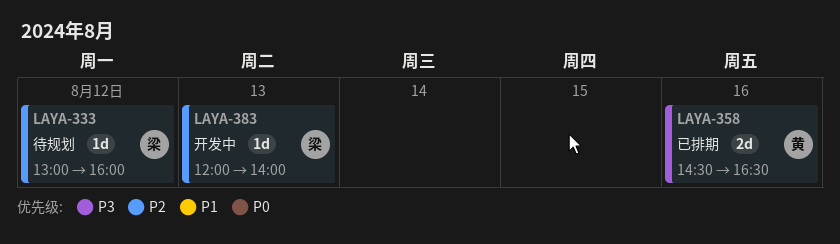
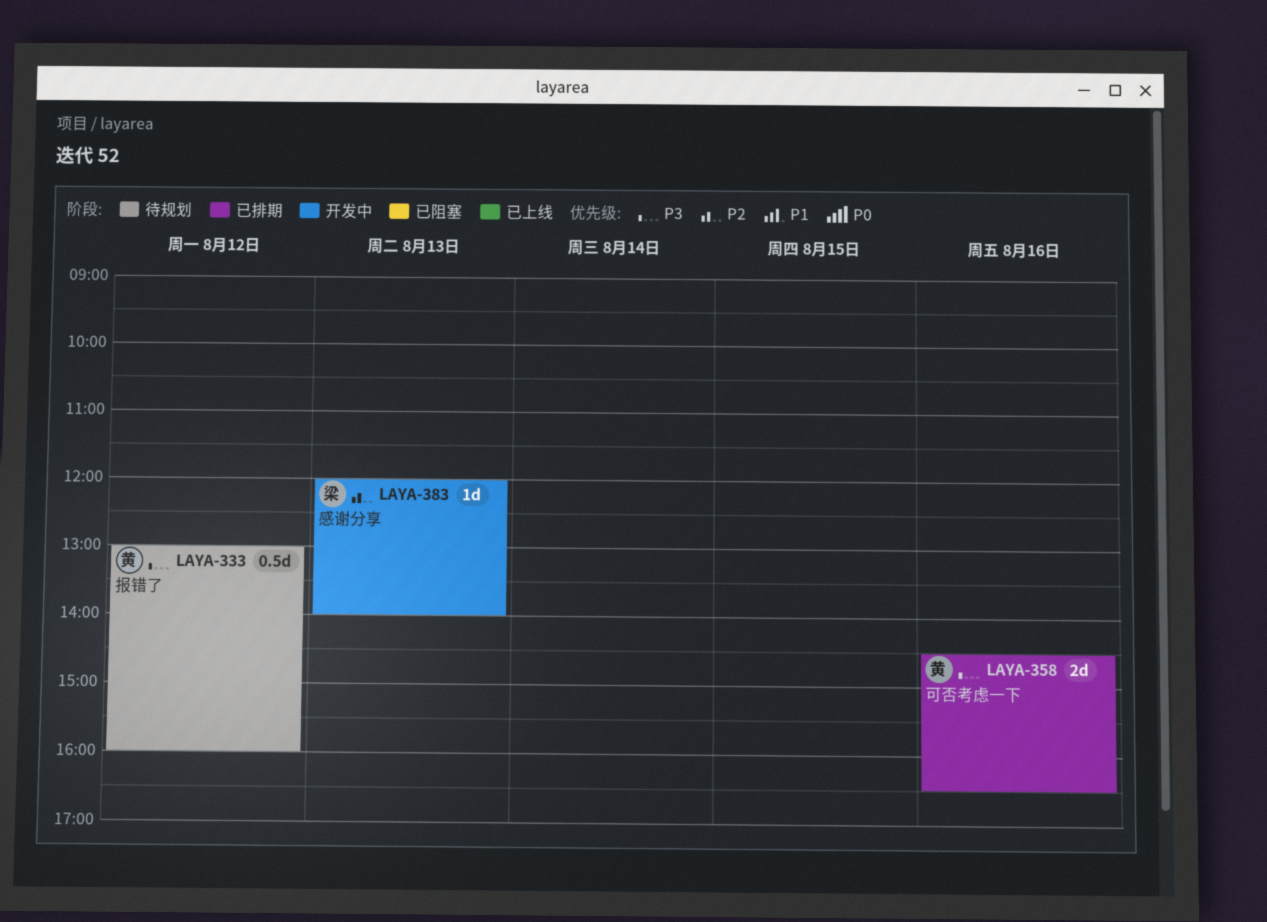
LAYA-333, owner: 梁 -> 黄
LAYA-333, priority: P2 -> P3
LAYA-333, estimate: 1d -> 0.5d

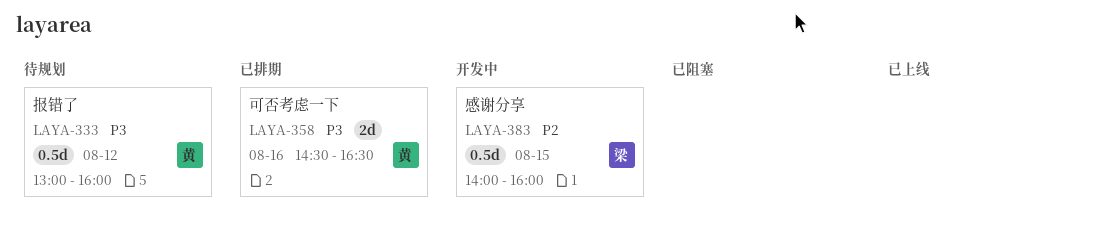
LAYA-383, estimate: 1d -> 0.5d
LAYA-383, day: Aug 13 -> Aug 15
LAYA-383, begins: 12:00 -> 14:00
LAYA-383, ends: 14:00 -> 16:00

